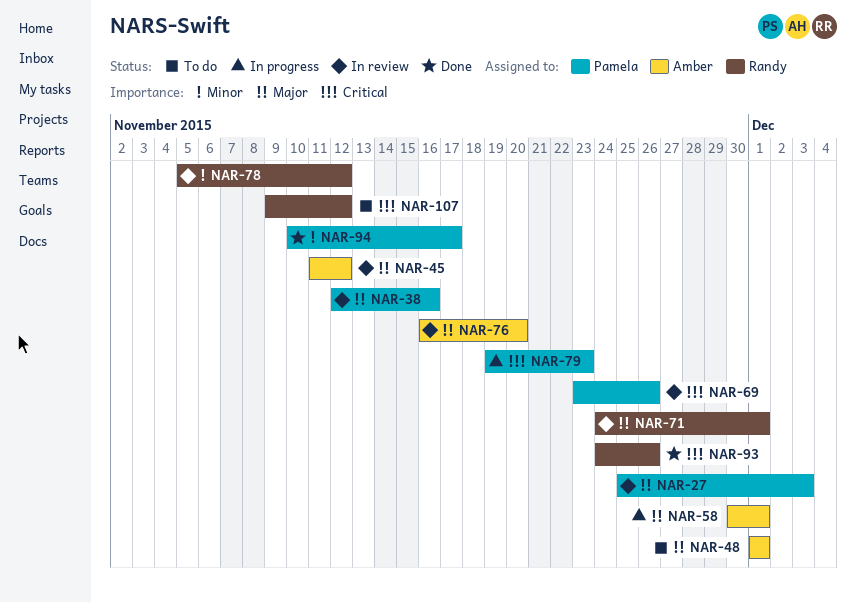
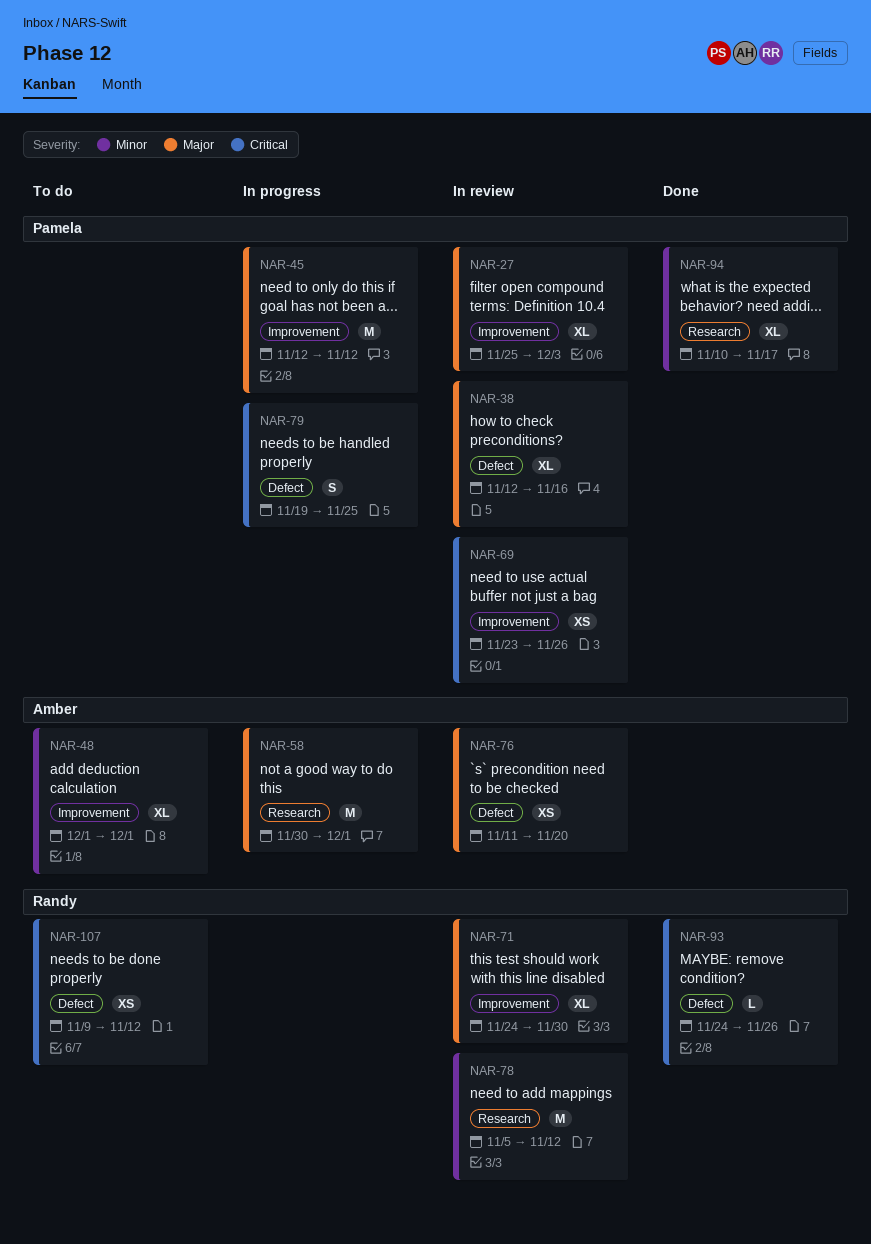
NAR-45, status: In review -> In progress
NAR-45, owner: Amber -> Pamela
NAR-45, start: Nov 11 -> Nov 12
NAR-48, priority: Major -> Minor
NAR-71, due: Dec 1 -> Nov 30
NAR-76, start: Nov 16 -> Nov 11
NAR-79, due: Nov 23 -> Nov 25

